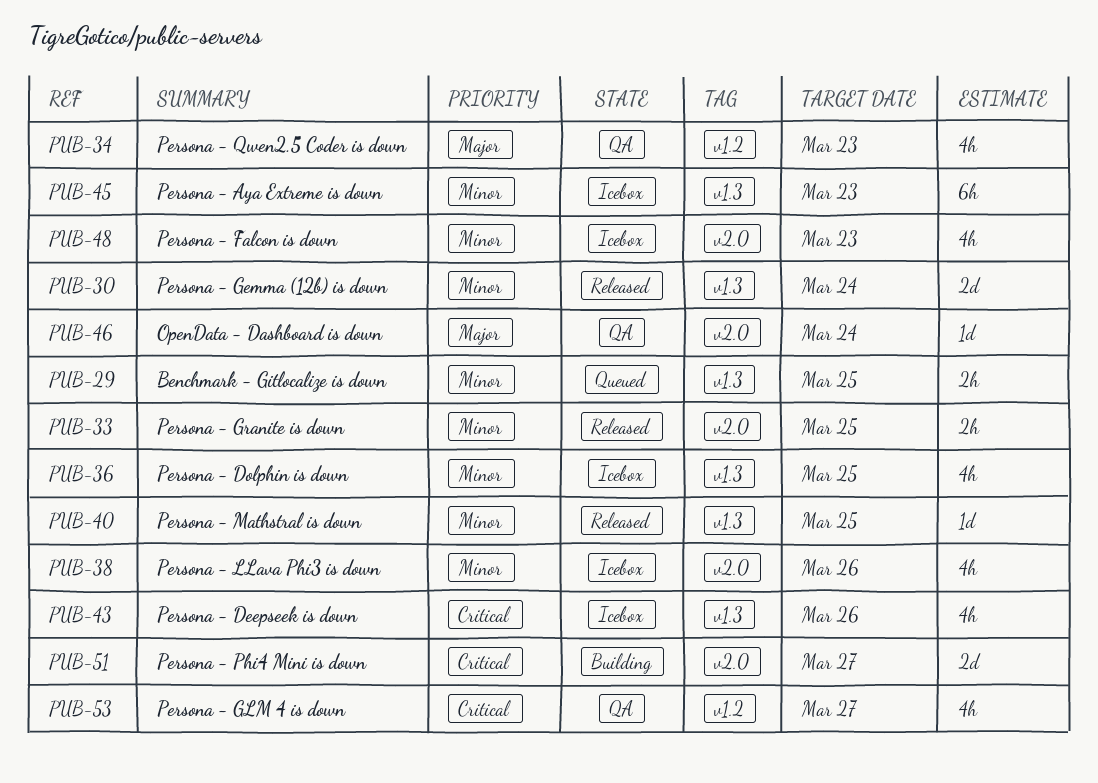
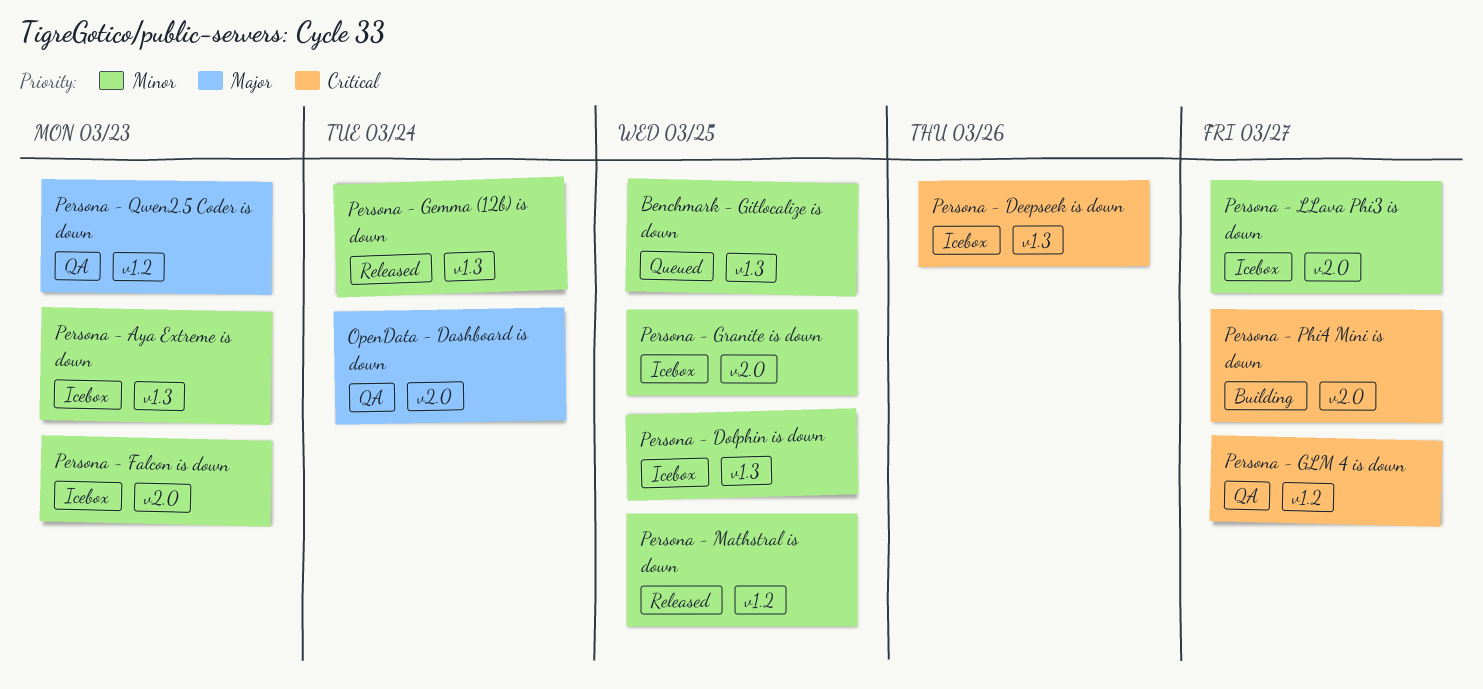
Persona - Granite is down, status: Released -> Icebox
Persona - LLava Phi3 is down, due: Mar 26 -> Mar 27
Persona - Mathstral is down, label: v1.3 -> v1.2

